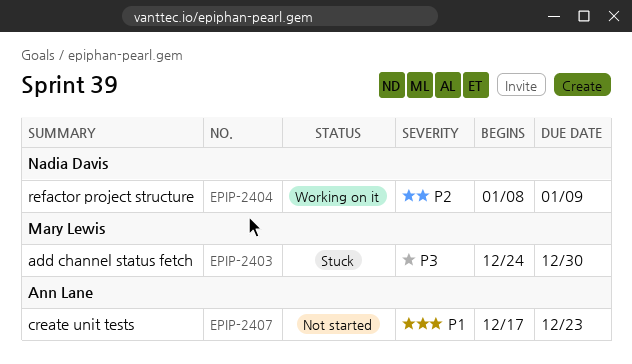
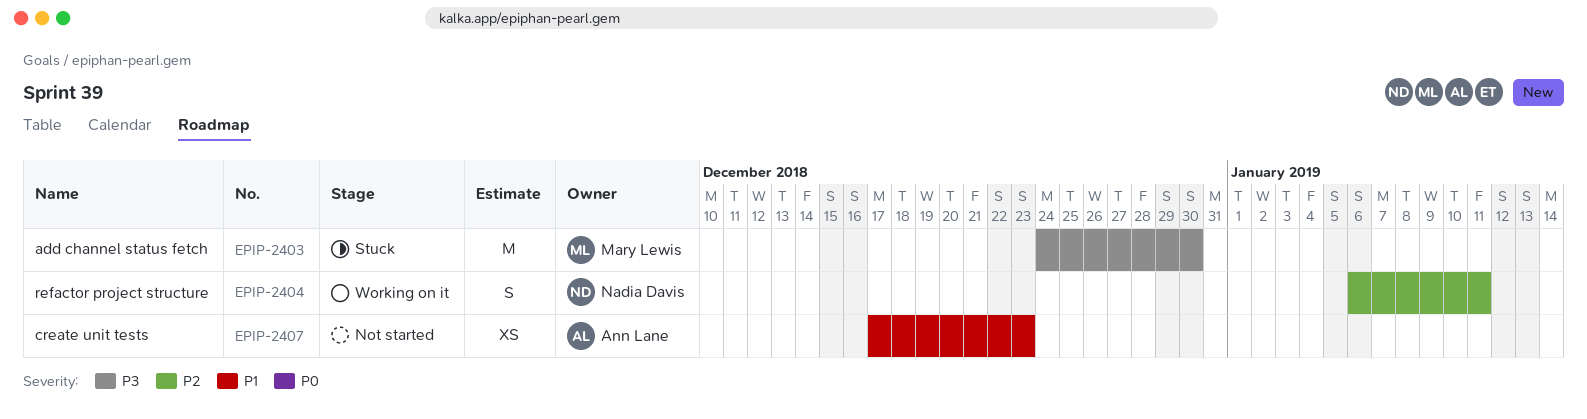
EPIP-2404, start: Jan 8 -> Jan 6
EPIP-2404, due: Jan 9 -> Jan 11

